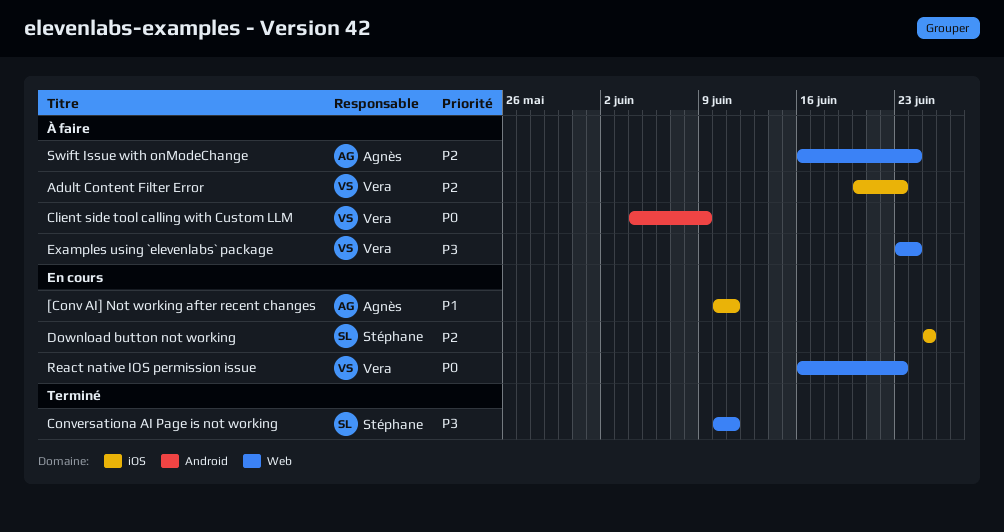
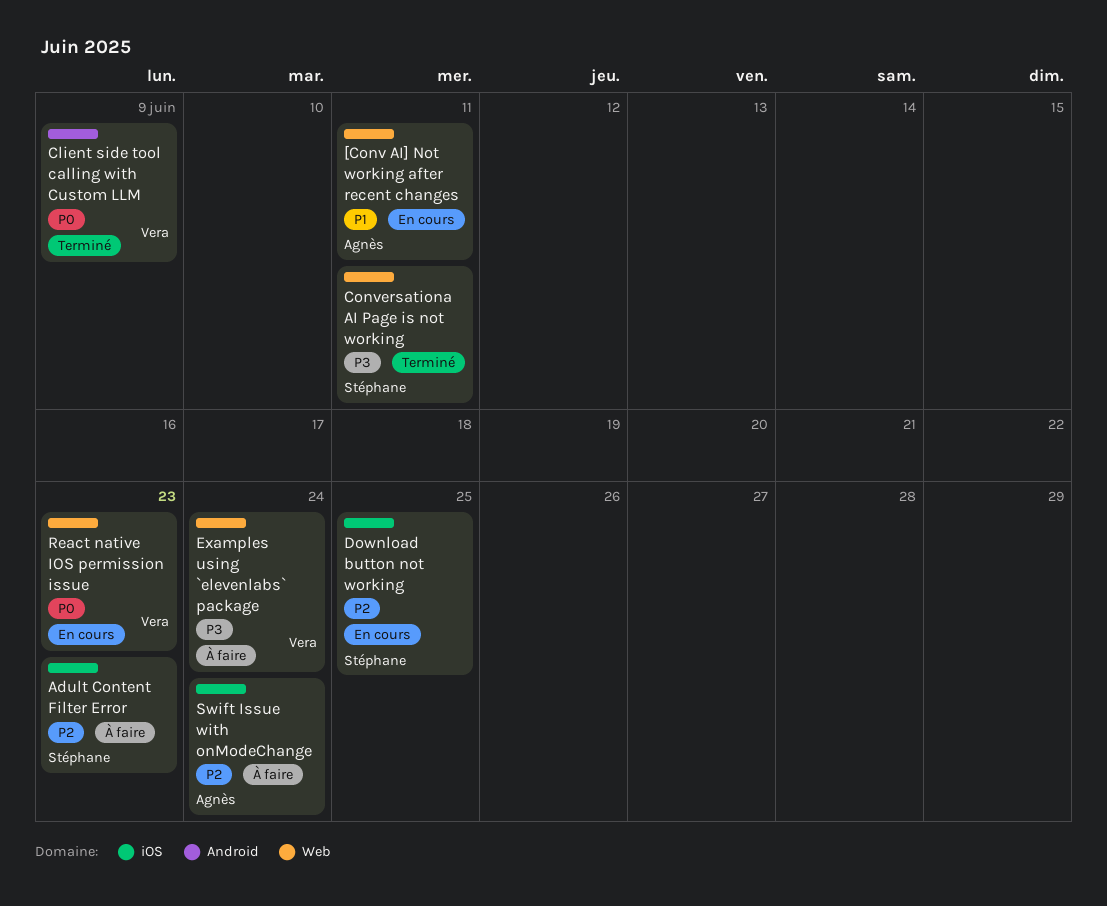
[Conv AI] Not working after recent changes, label: iOS -> Web
Adult Content Filter Error, owner: Vera -> Stéphane
Client side tool calling with Custom LLM, status: À faire -> Terminé
Swift Issue with onModeChange, label: Web -> iOS

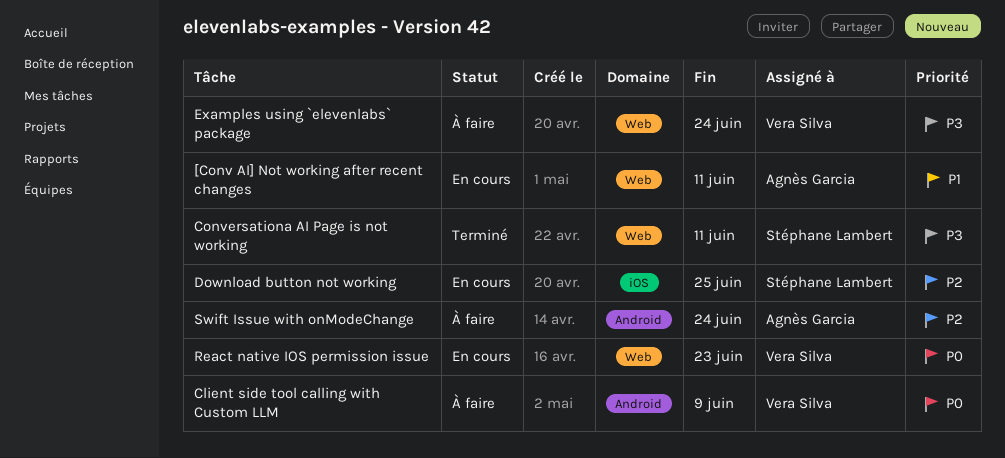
Adult Content Filter Error: present -> none
Client side tool calling with Custom LLM, status: Terminé -> À faire
Swift Issue with onModeChange, label: iOS -> Android

